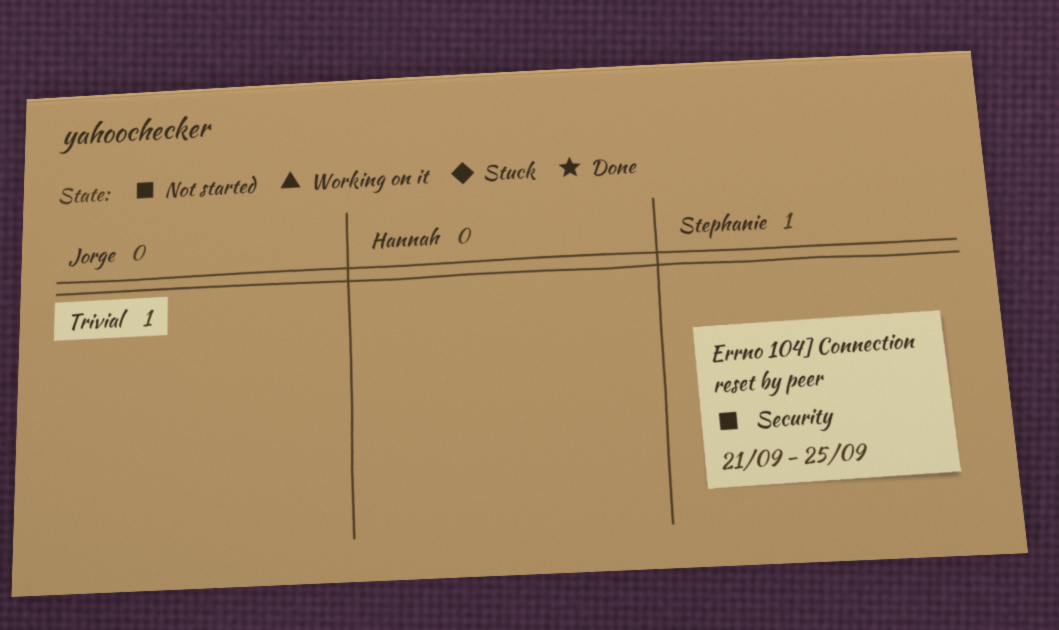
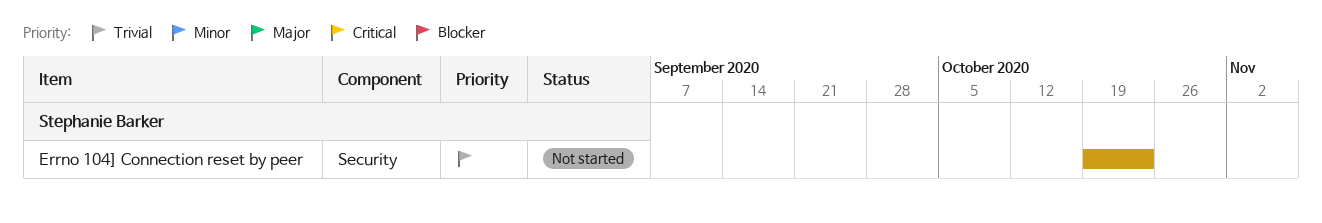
Errno 104] Connection reset by peer, start: Sep 21 -> Oct 19
Errno 104] Connection reset by peer, due: Sep 25 -> Oct 23

